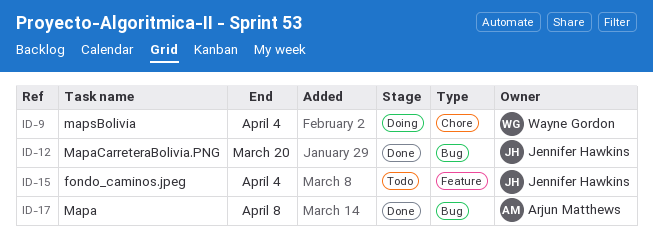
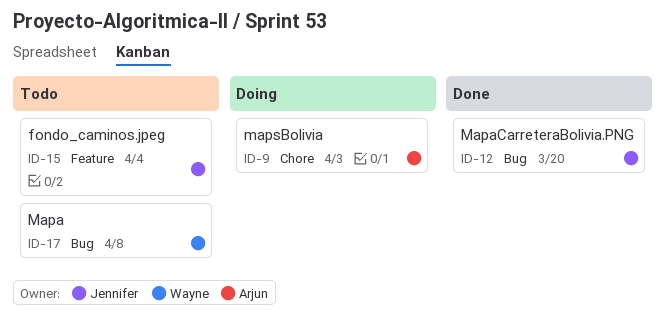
ID-9, owner: Wayne Gordon -> Arjun Matthews
ID-9, due: Apr 4 -> Apr 3
ID-17, status: Done -> Todo
ID-17, owner: Arjun Matthews -> Wayne Gordon

